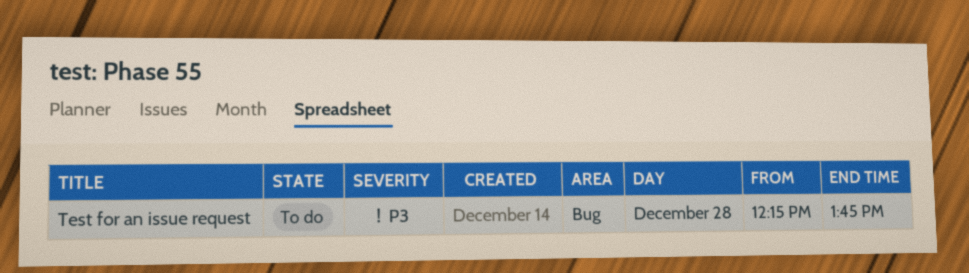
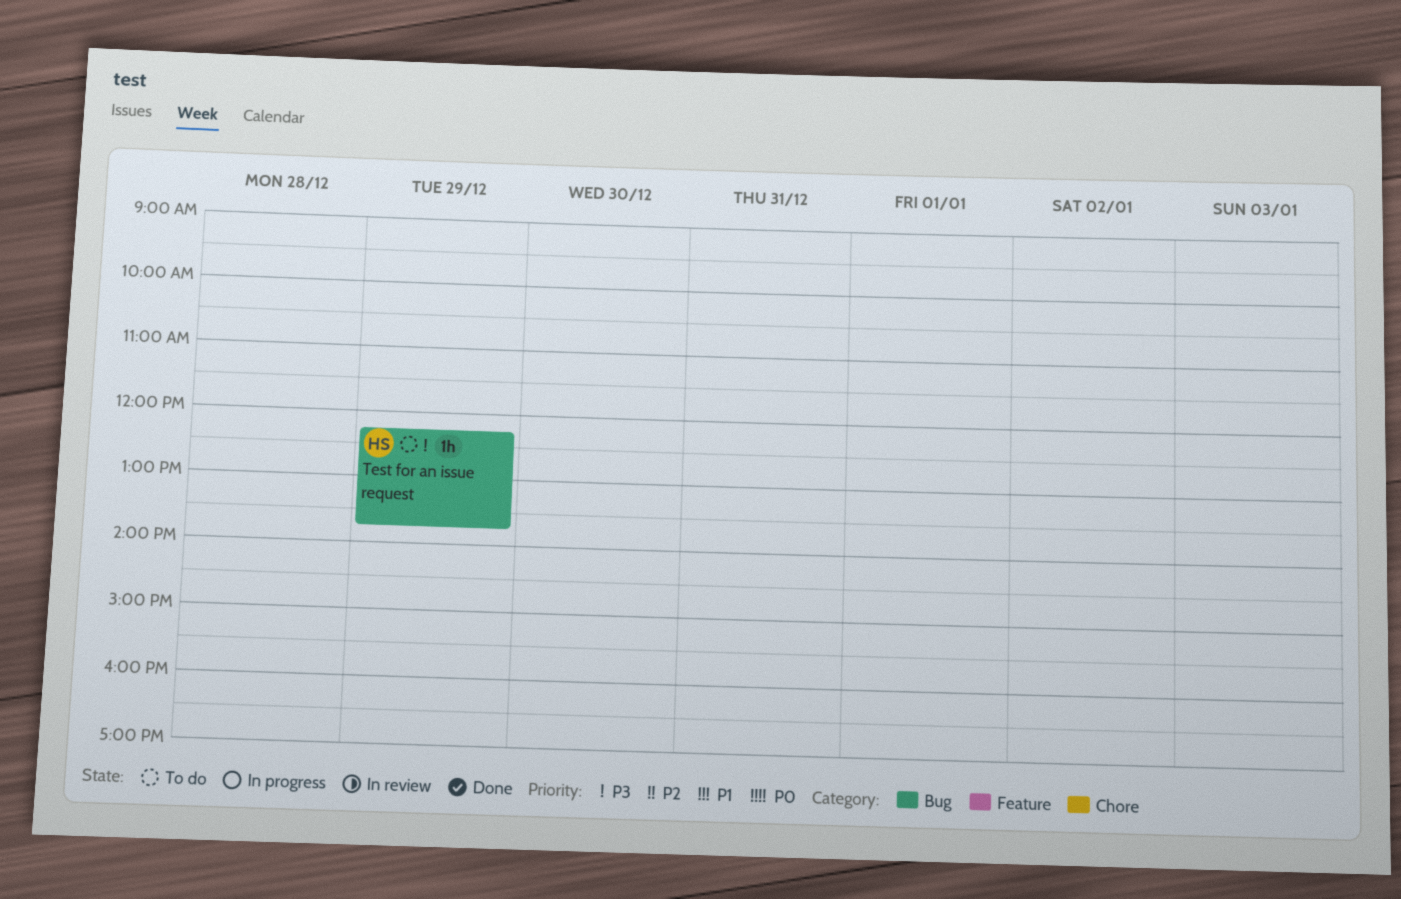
Test for an issue request, day: Dec 28 -> Dec 29

